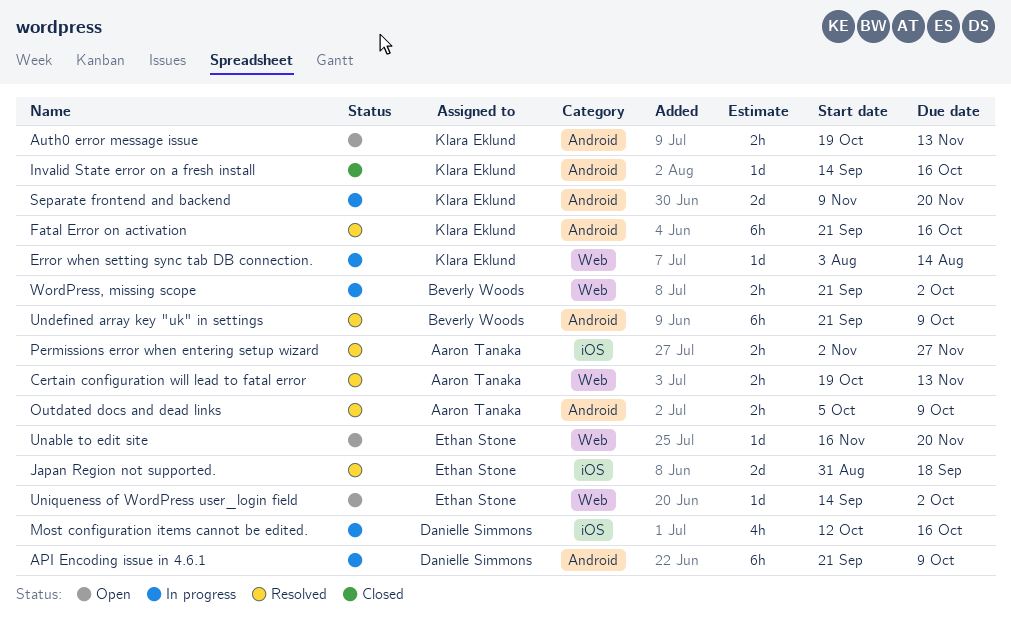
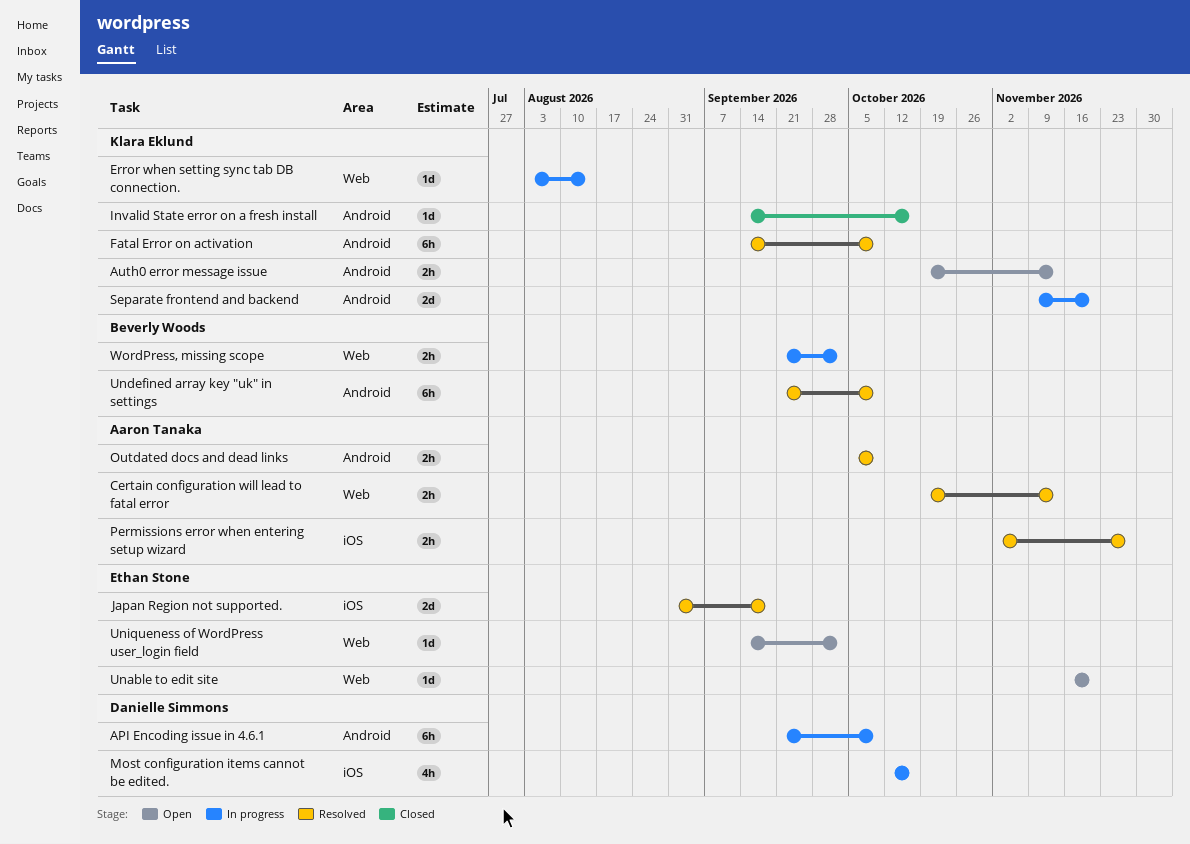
Fatal Error on activation, start: Sep 21 -> Sep 14
Fatal Error on activation, due: Oct 16 -> Oct 9

